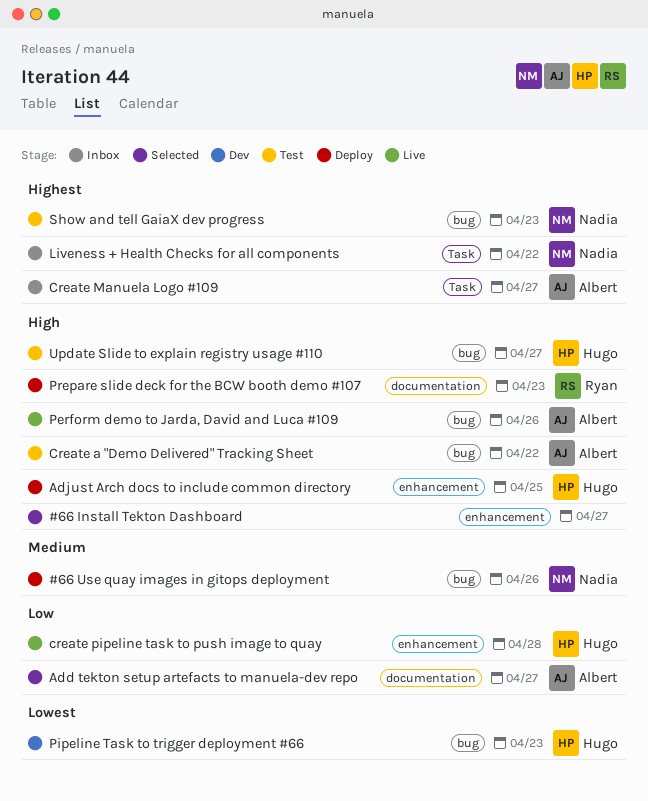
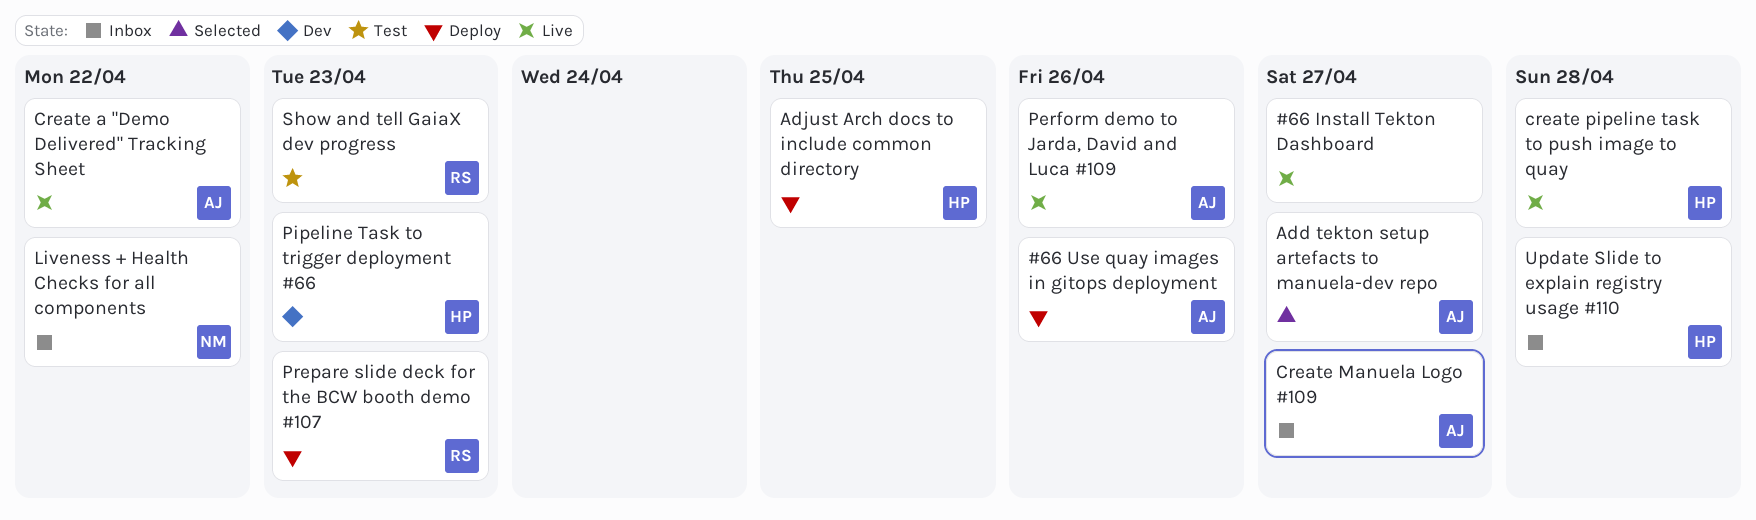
#66 Install Tekton Dashboard, status: Selected -> Live
#66 Use quay images in gitops deployment, owner: Nadia -> Albert
Create a "Demo Delivered" Tracking Sheet, status: Test -> Live
Show and tell GaiaX dev progress, owner: Nadia -> Ryan
Update Slide to explain registry usage #110, status: Test -> Inbox
Update Slide to explain registry usage #110, due: Apr 27 -> Apr 28

